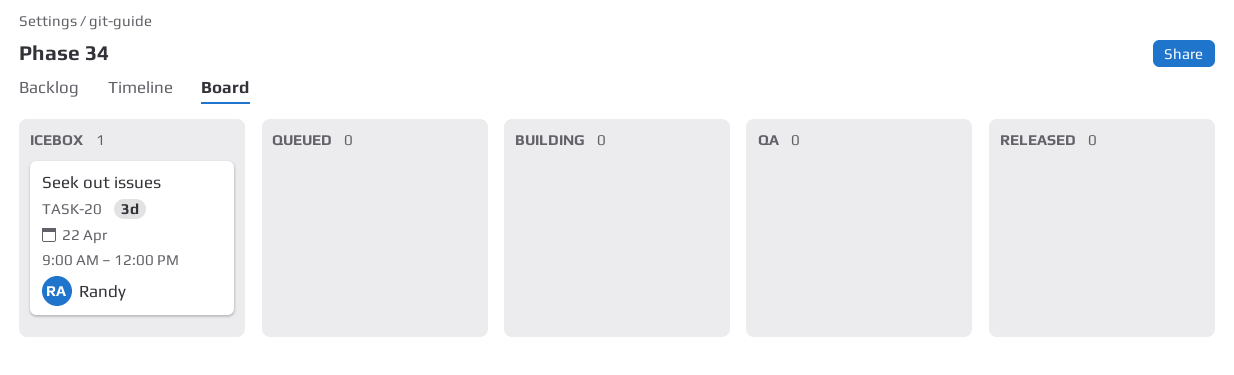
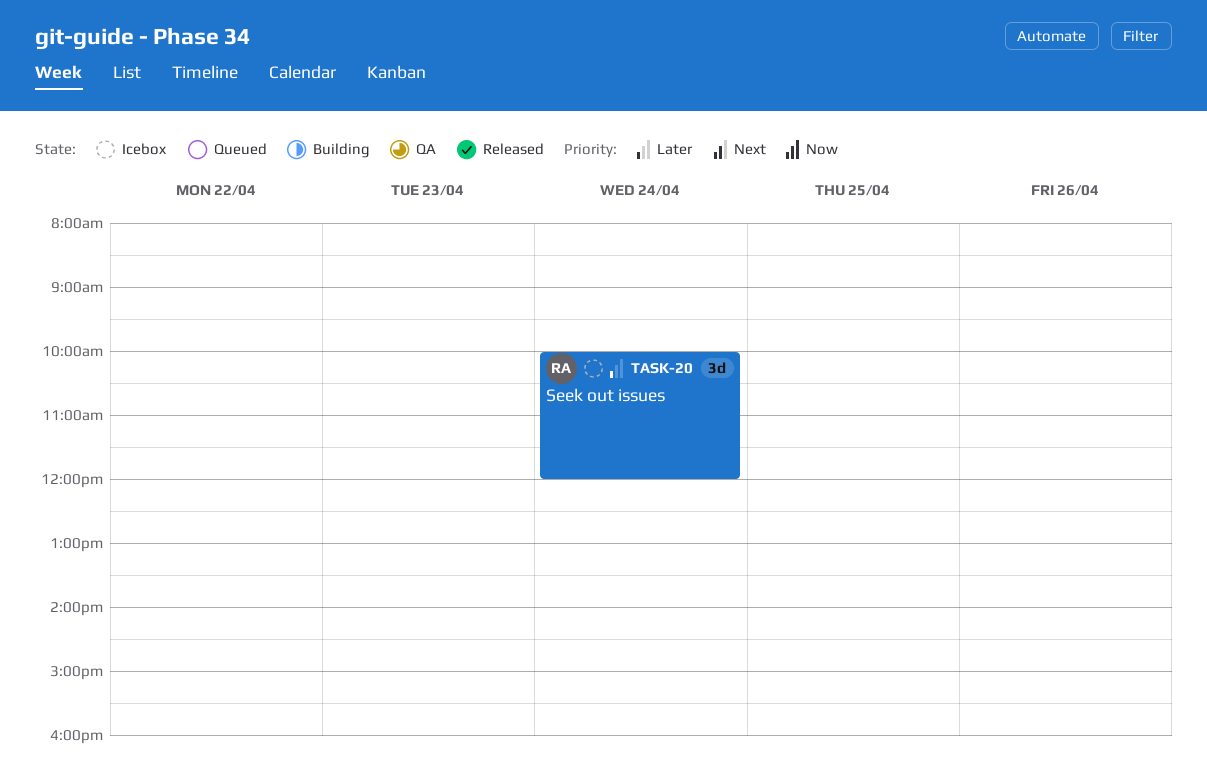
TASK-20, day: Apr 22 -> Apr 24
TASK-20, begins: 09:00 -> 10:00

